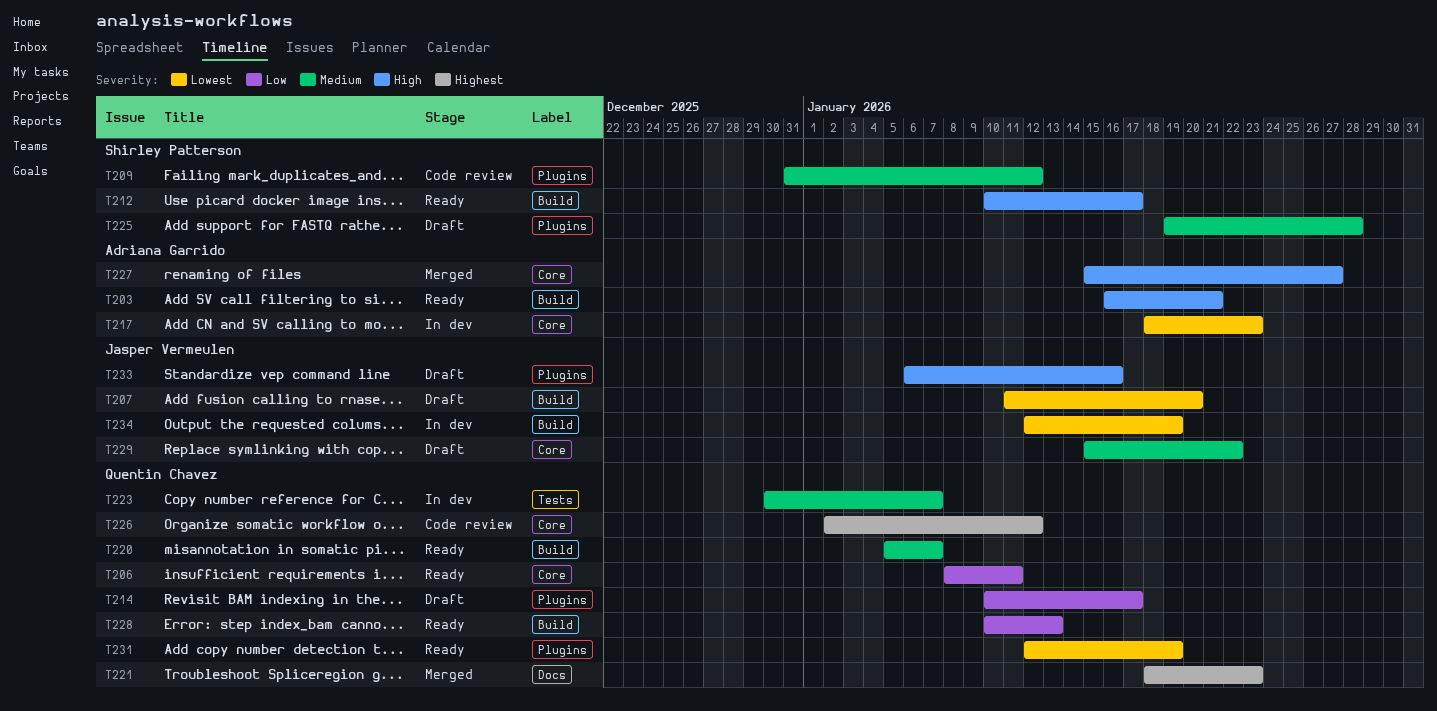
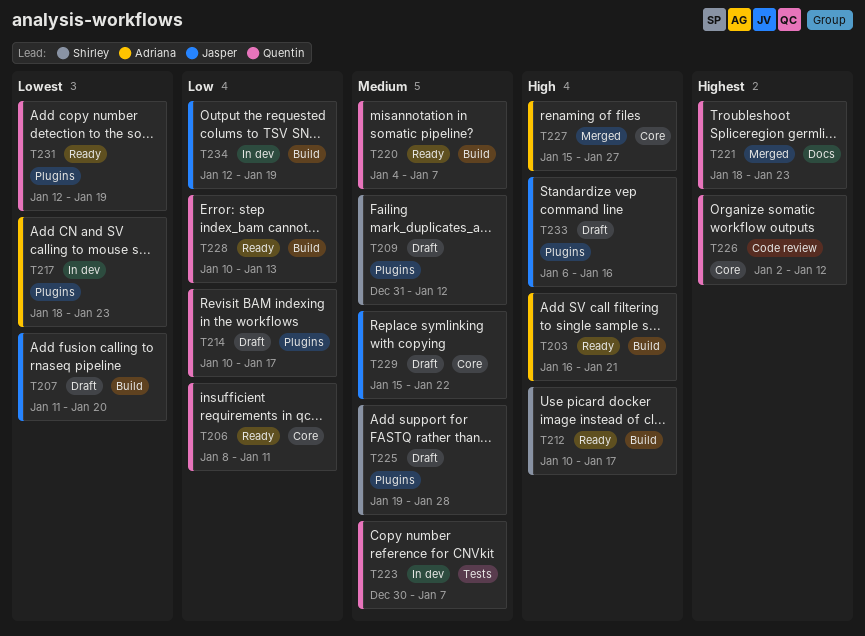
T209, status: Code review -> Draft
T217, label: Core -> Plugins
T220, start: Jan 5 -> Jan 4
T234, priority: Lowest -> Low

